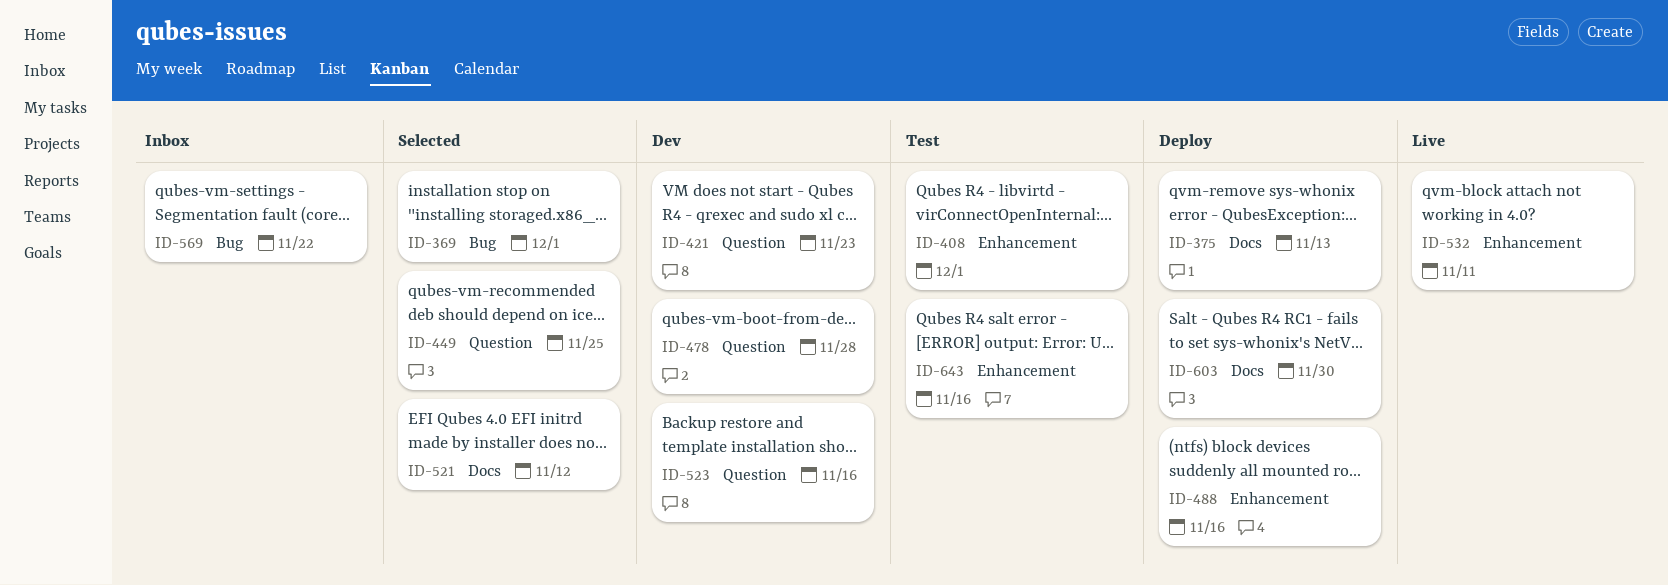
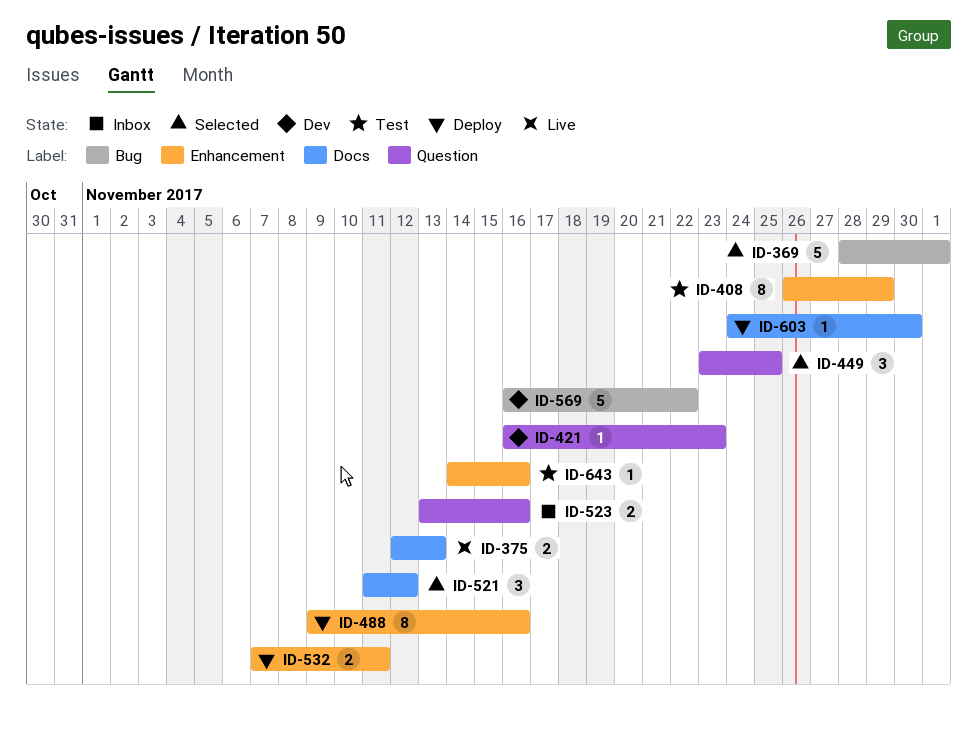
ID-375, status: Deploy -> Live
ID-408, due: Dec 1 -> Nov 29
ID-478: present -> none
ID-523, status: Dev -> Inbox
ID-532, status: Live -> Deploy
ID-569, status: Inbox -> Dev

